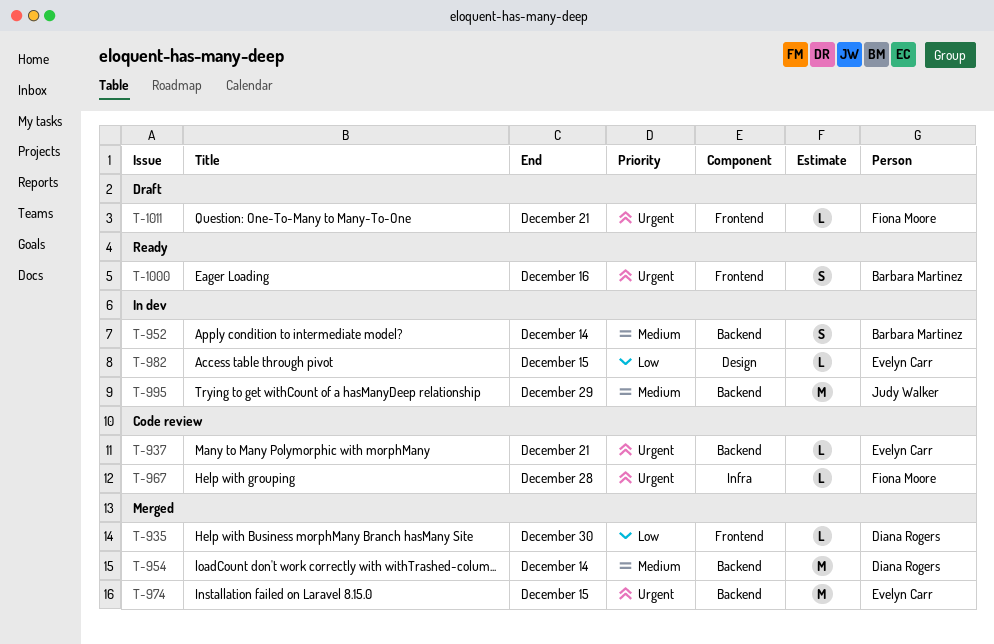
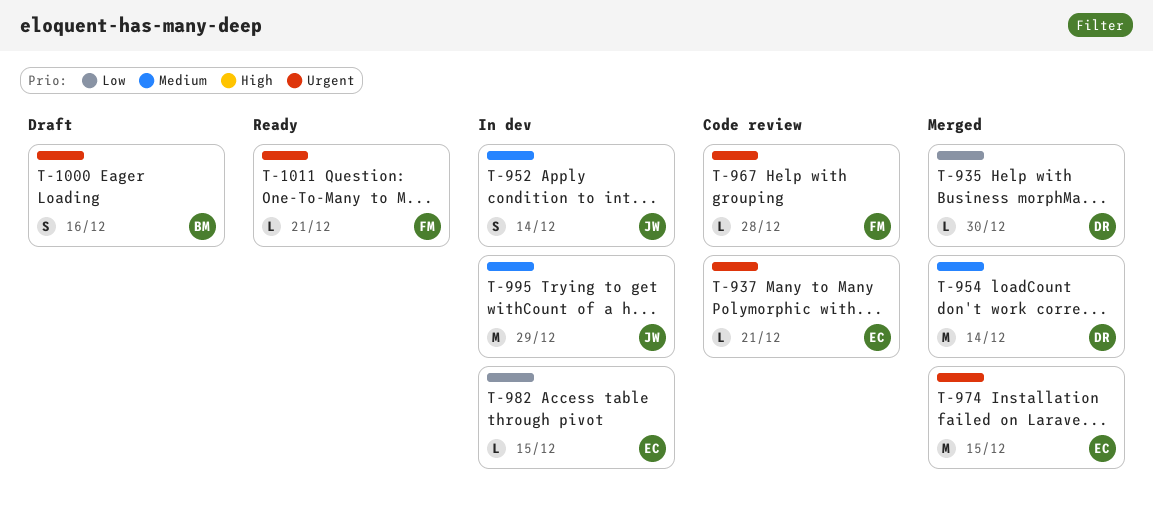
T-952, owner: Barbara Martinez -> Judy Walker
T-1000, status: Ready -> Draft
T-1011, status: Draft -> Ready

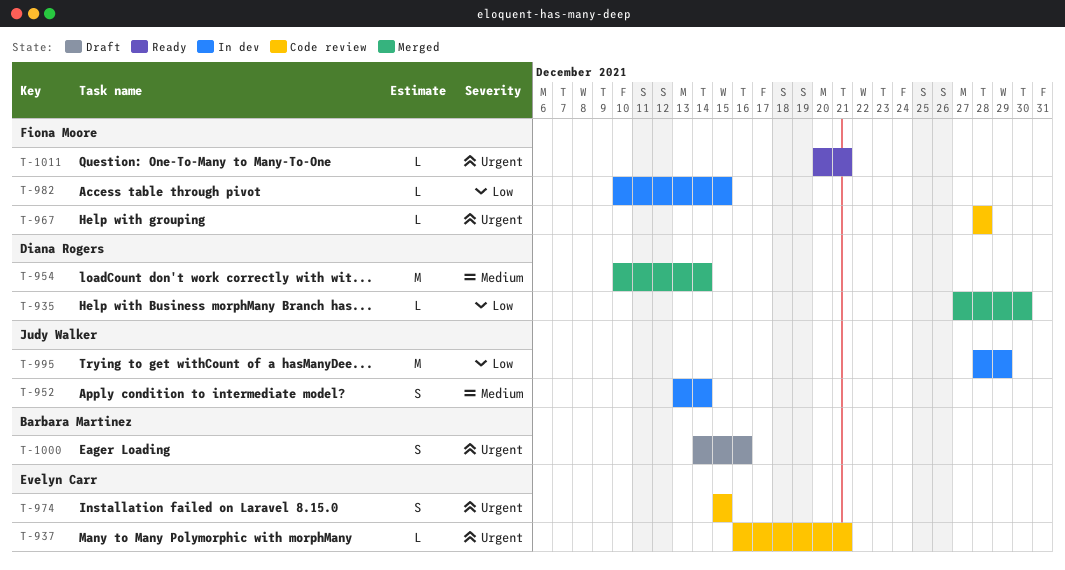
T-974, status: Merged -> Code review
T-974, estimate: M -> S
T-982, owner: Evelyn Carr -> Fiona Moore
T-995, priority: Medium -> Low

